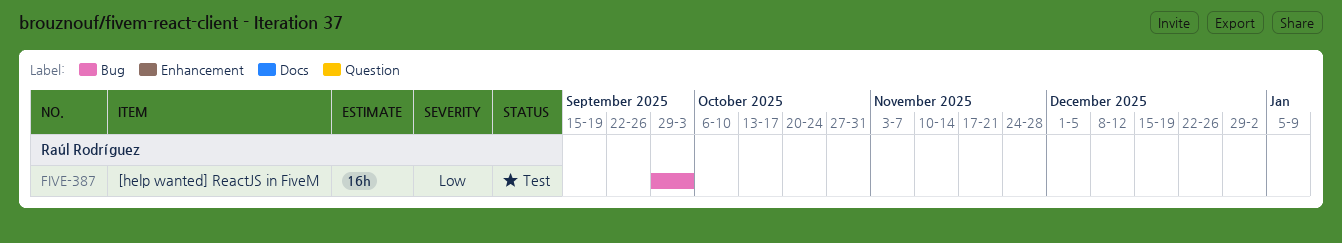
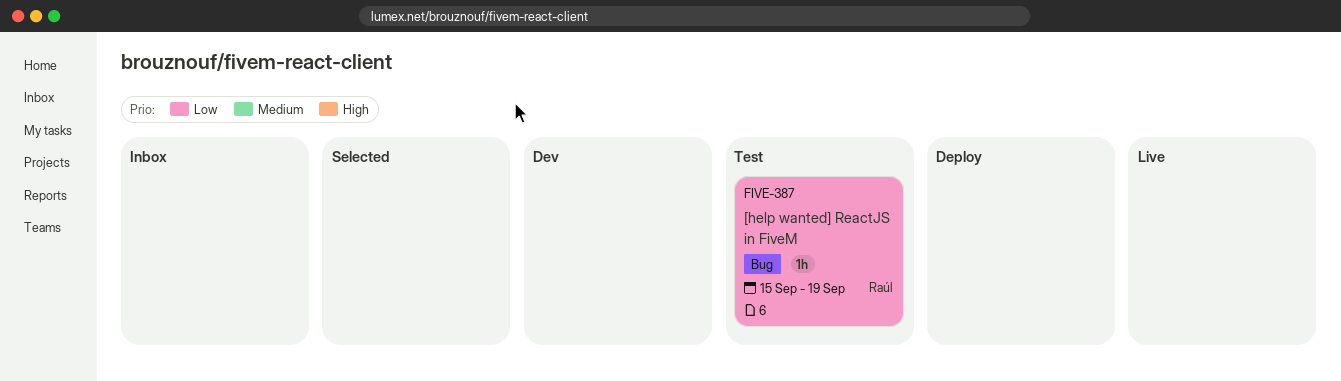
FIVE-387, estimate: 16h -> 1h
FIVE-387, start: Sep 29 -> Sep 15
FIVE-387, due: Oct 3 -> Sep 19

